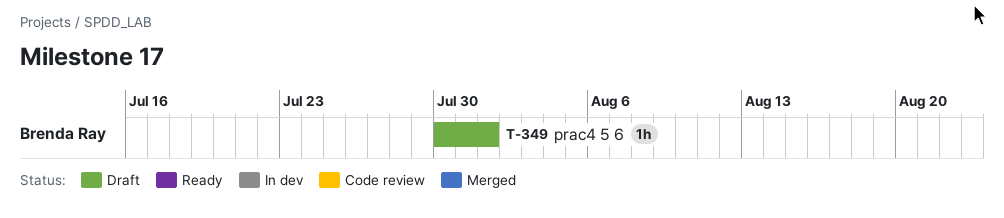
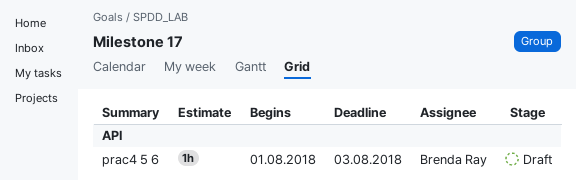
prac4 5 6, start: Jul 30 -> Aug 1
prac4 5 6, due: Aug 1 -> Aug 3

